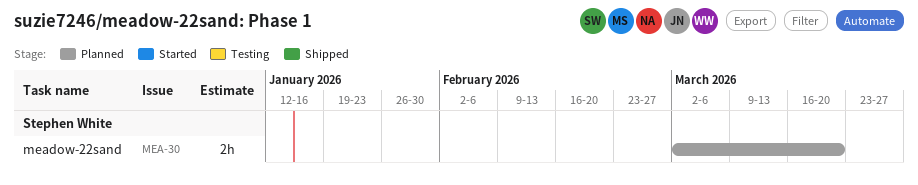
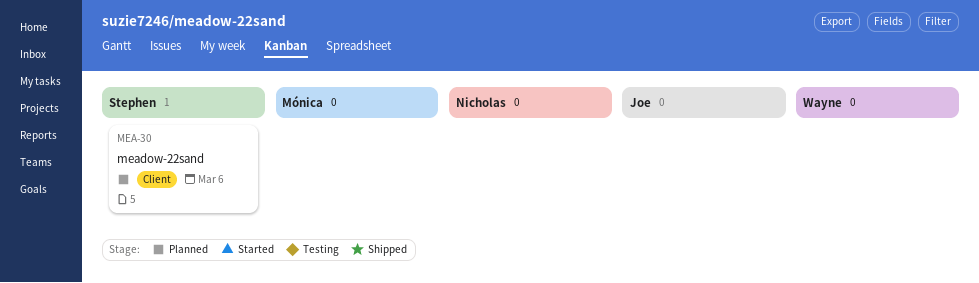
MEA-30, due: Mar 20 -> Mar 6

